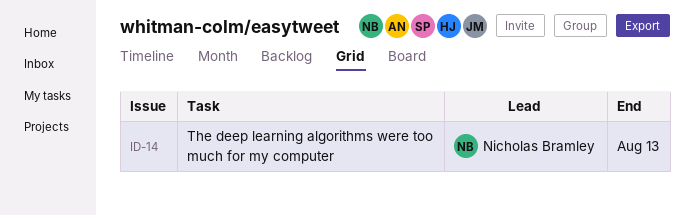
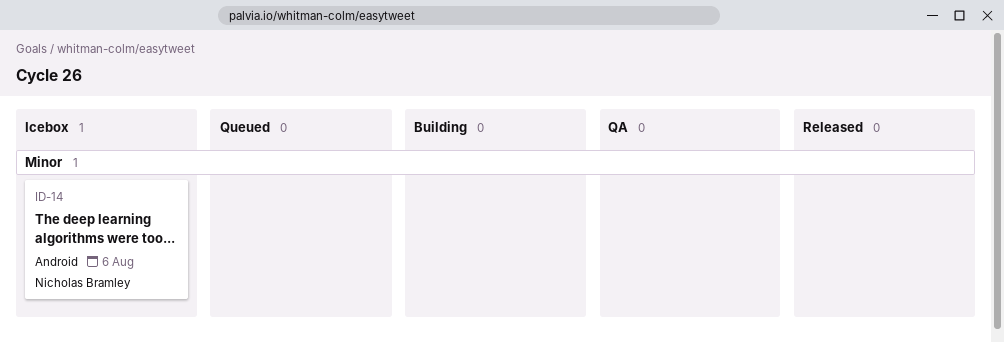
ID-14, due: Aug 13 -> Aug 6

